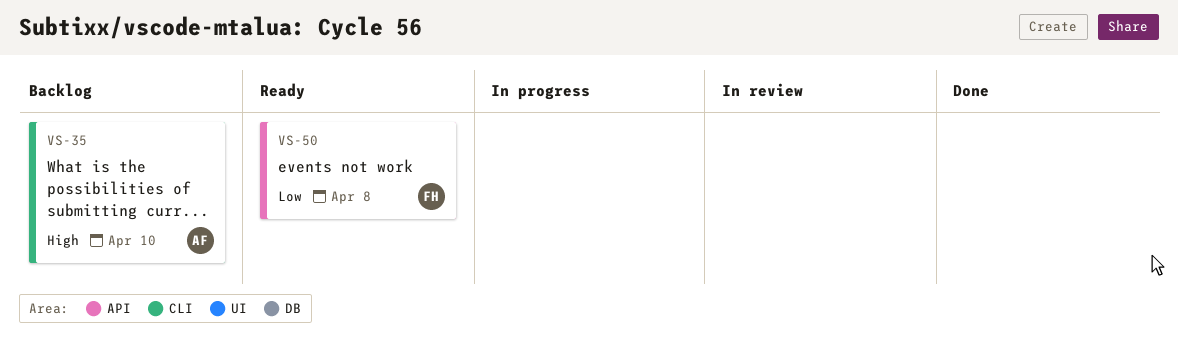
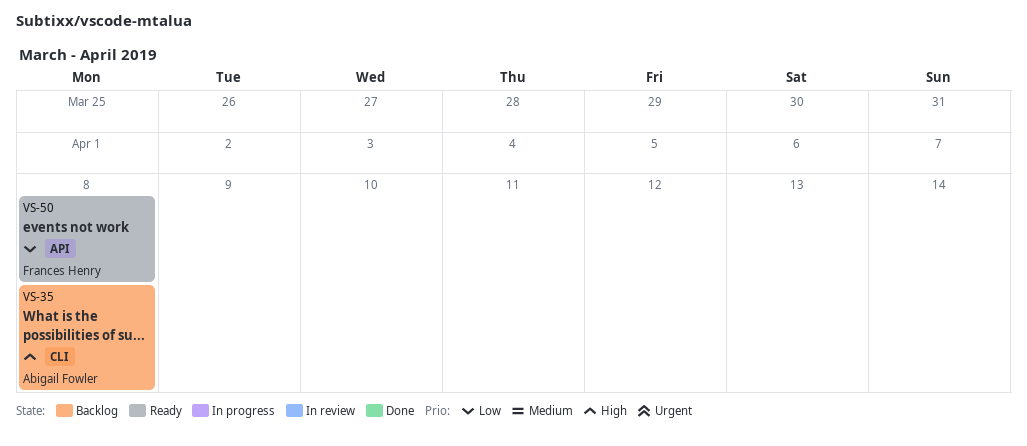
VS-35, due: Apr 10 -> Apr 8

